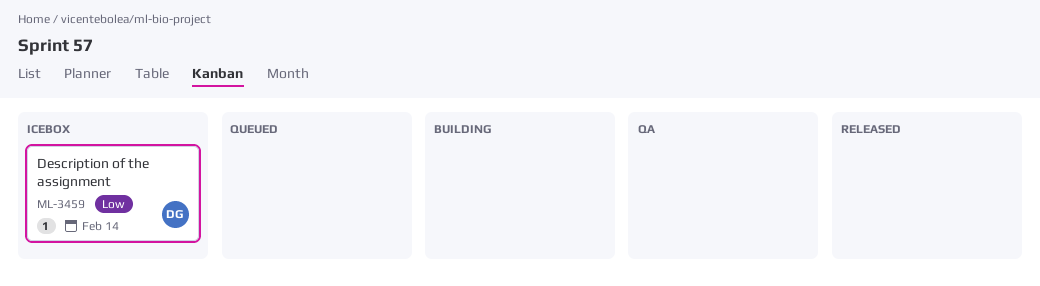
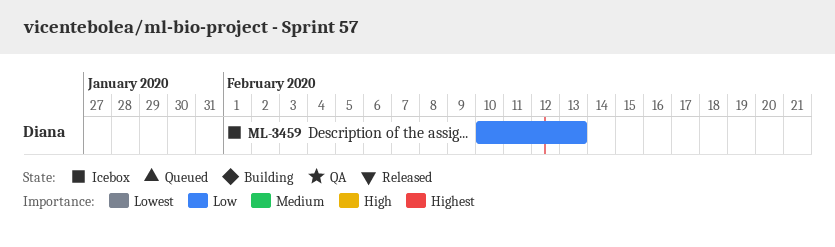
ML-3459, due: Feb 14 -> Feb 13

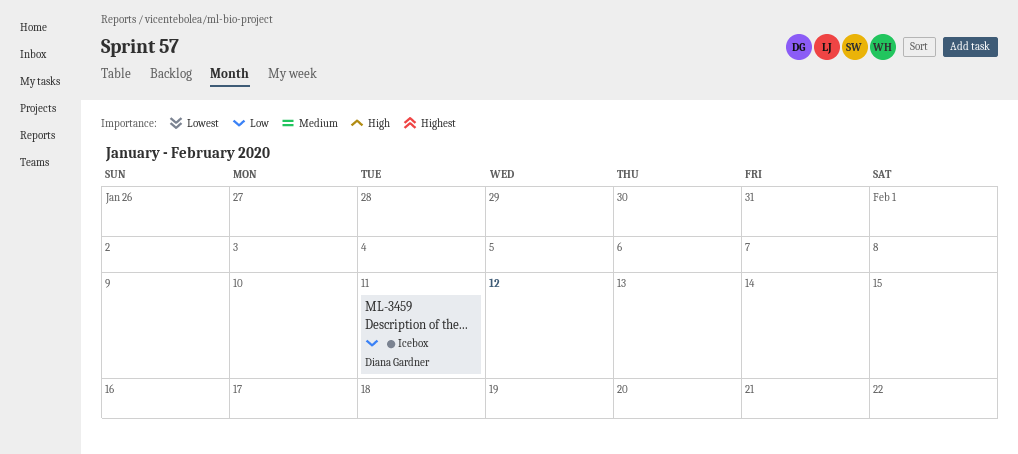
ML-3459, due: Feb 13 -> Feb 11

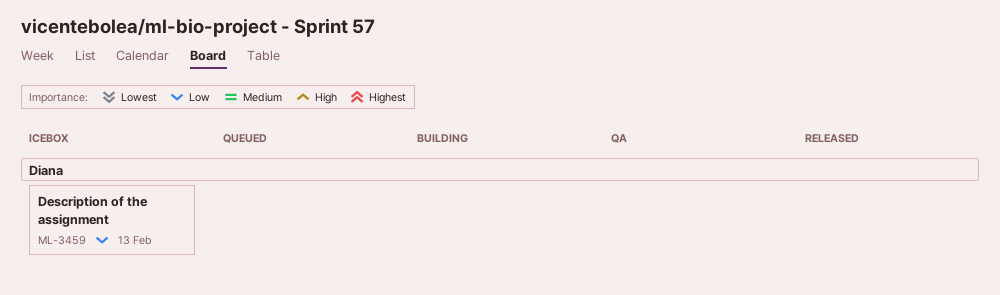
ML-3459, due: Feb 11 -> Feb 13

